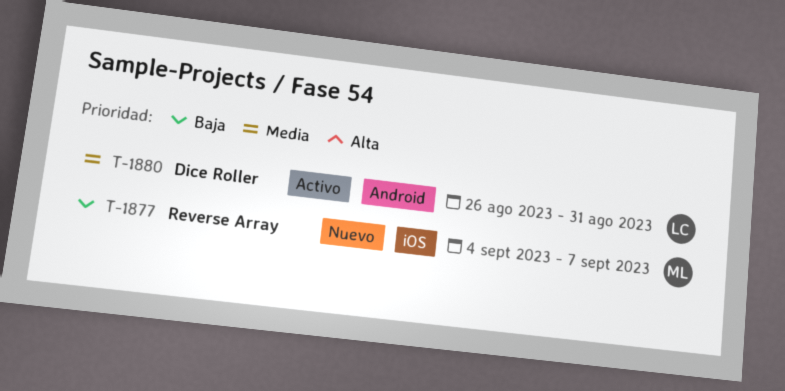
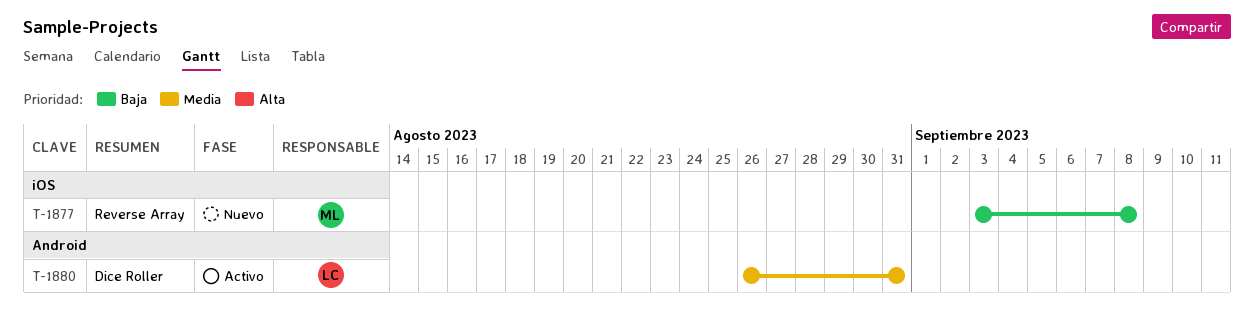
T-1877, start: Sep 4 -> Sep 3
T-1877, due: Sep 7 -> Sep 8

